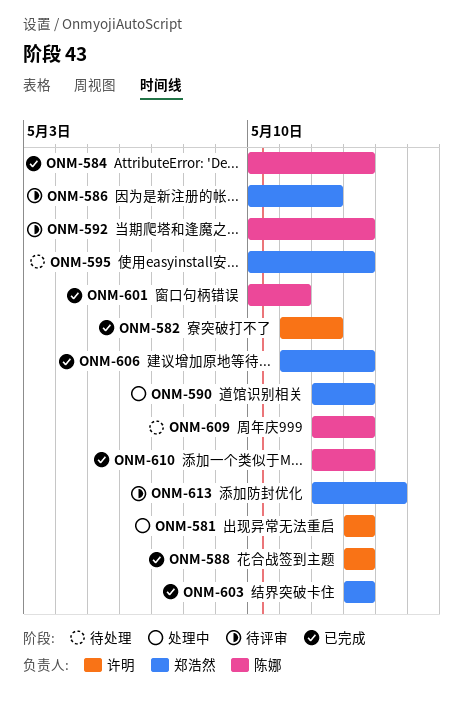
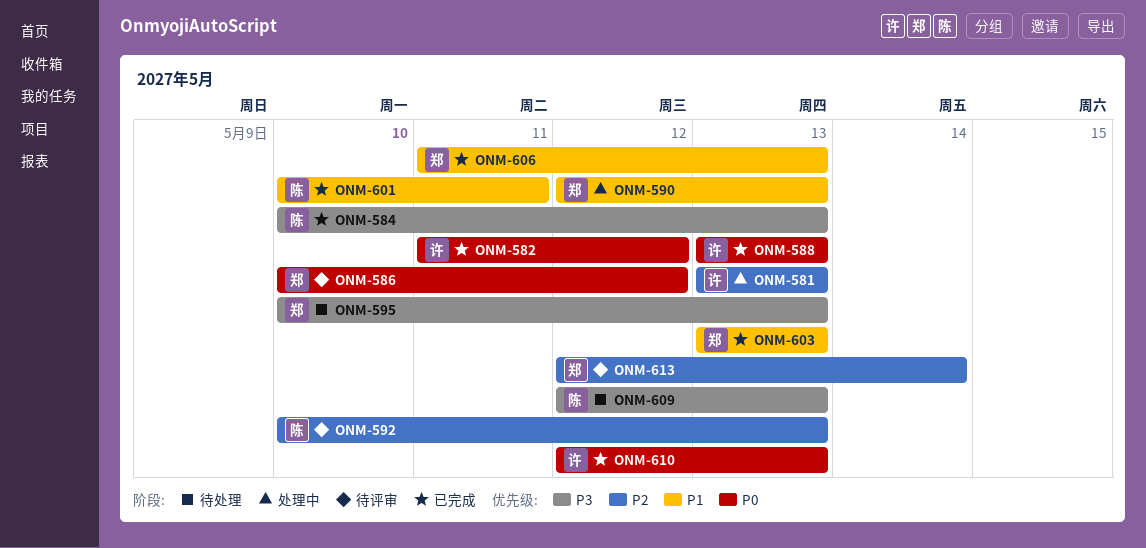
ONM-610, owner: 陈娜 -> 许明

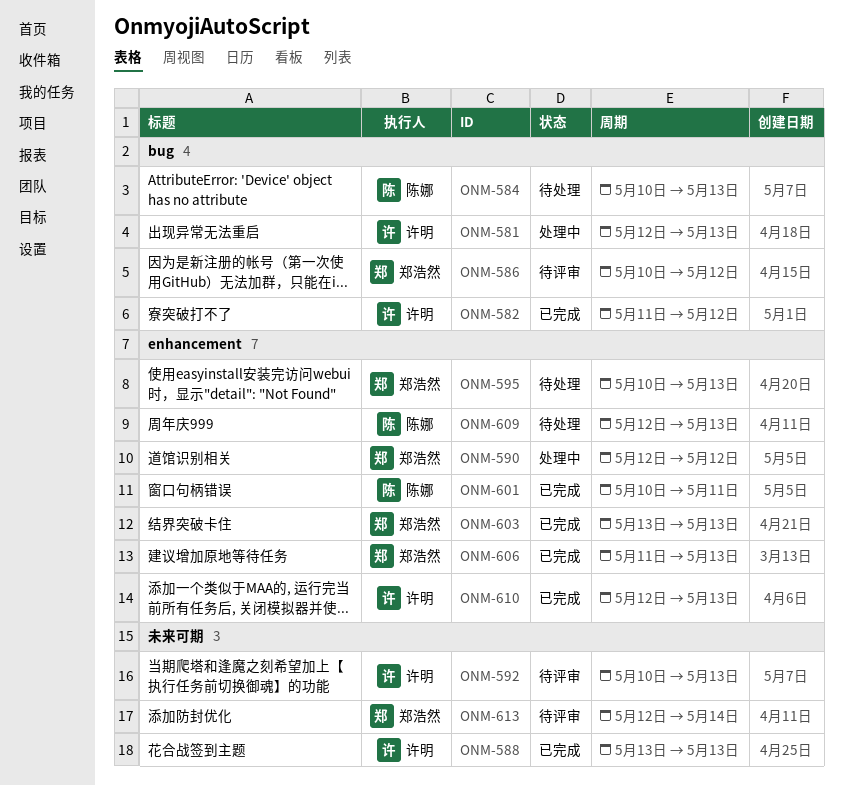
ONM-581, start: May 13 -> May 12
ONM-584, status: 已完成 -> 待处理
ONM-590, due: May 13 -> May 12
ONM-592, owner: 陈娜 -> 许明

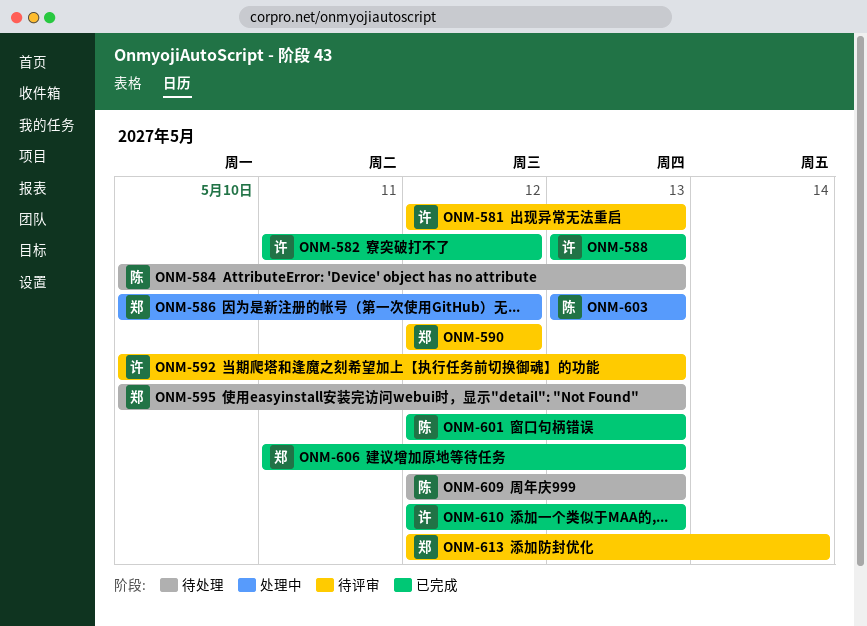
ONM-581, status: 处理中 -> 待评审
ONM-586, status: 待评审 -> 处理中
ONM-590, status: 处理中 -> 待评审
ONM-601, start: May 10 -> May 12
ONM-601, due: May 11 -> May 13
ONM-603, status: 已完成 -> 处理中
ONM-603, owner: 郑浩然 -> 陈娜

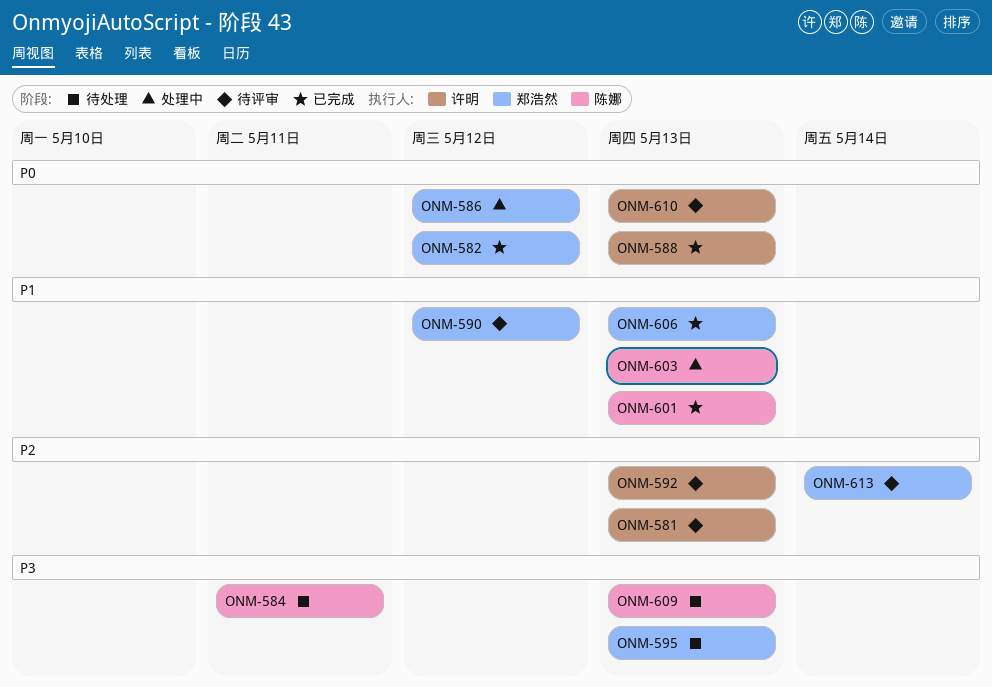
ONM-582, owner: 许明 -> 郑浩然
ONM-584, due: May 13 -> May 11
ONM-610, status: 已完成 -> 待评审

